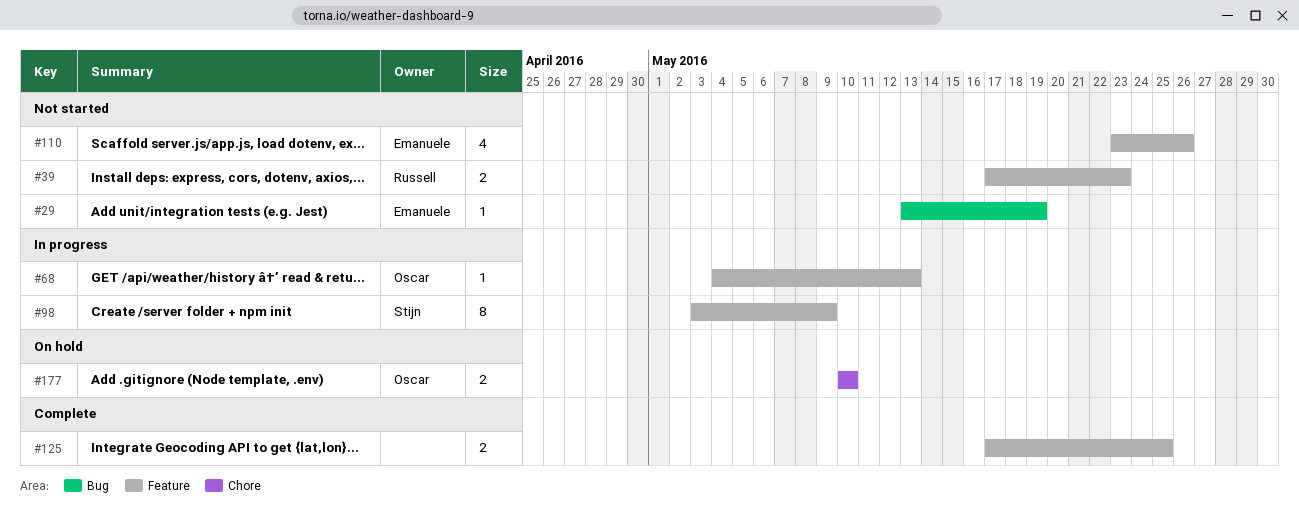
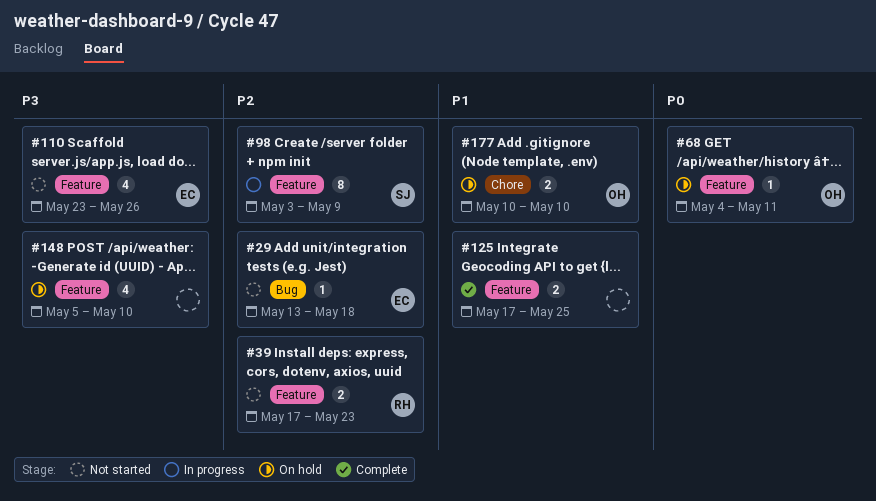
#29, due: May 19 -> May 18
#68, status: In progress -> On hold
#68, due: May 13 -> May 11
#148: none -> present

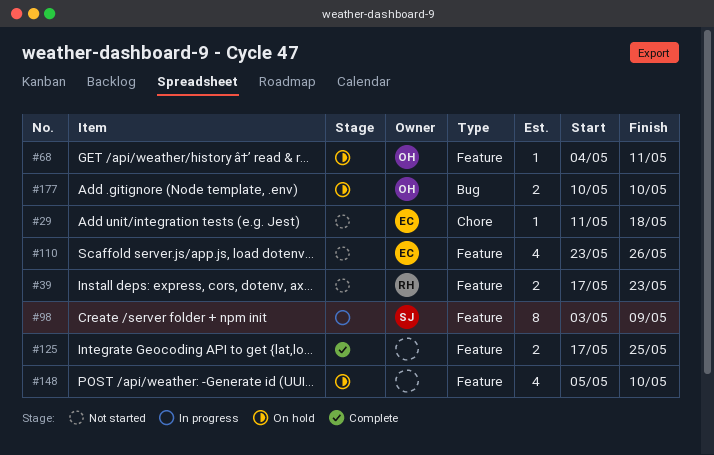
#29, label: Bug -> Chore
#29, start: May 13 -> May 11
#177, label: Chore -> Bug

